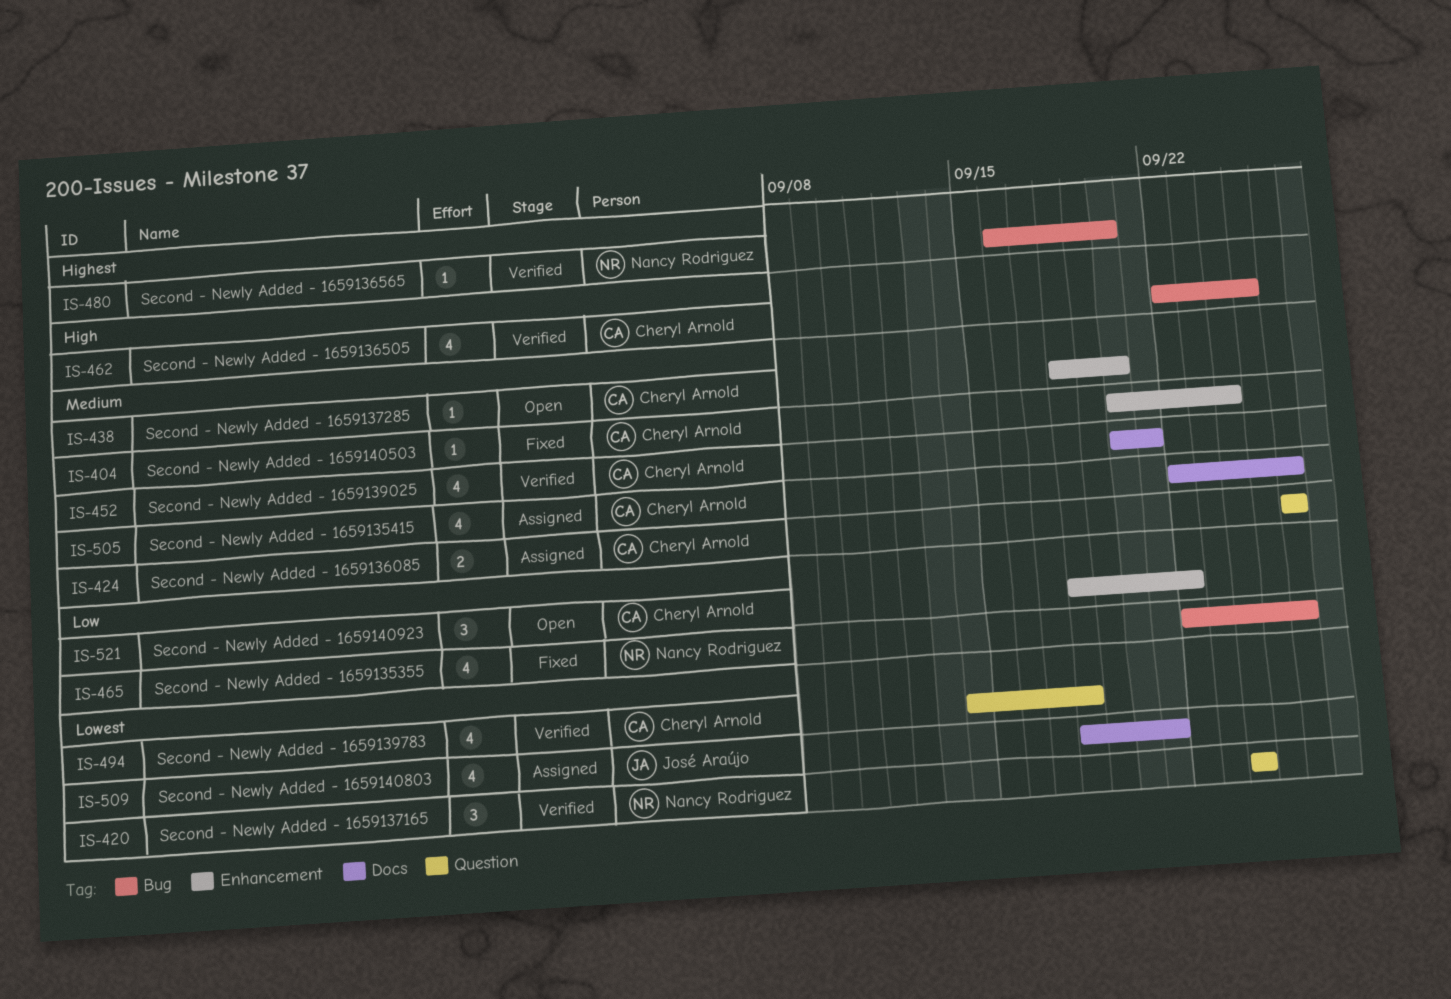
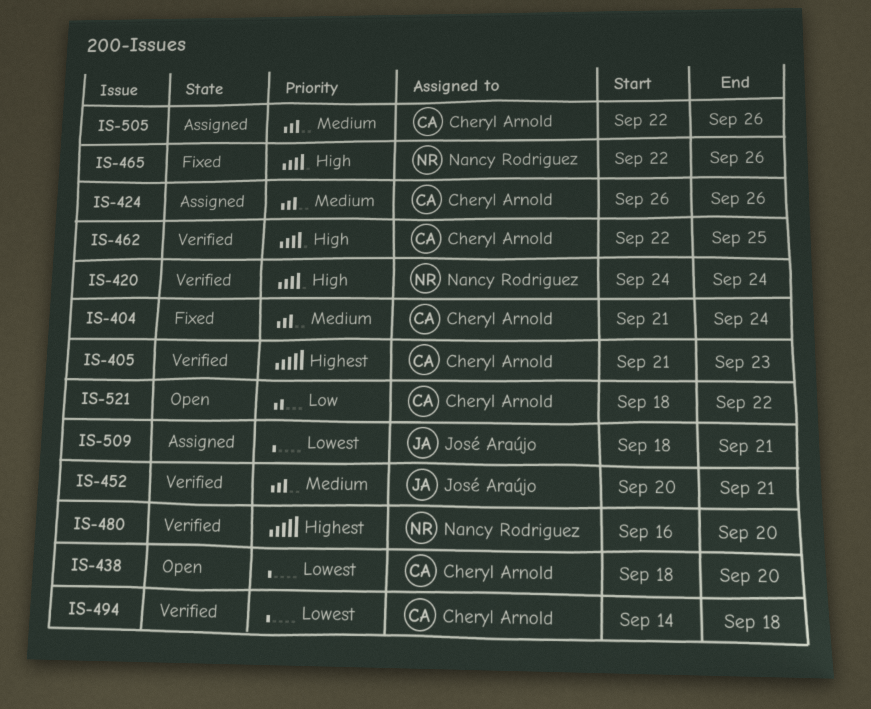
IS-404, start: Sep 20 -> Sep 21
IS-405: none -> present
IS-420, priority: Lowest -> High
IS-438, priority: Medium -> Lowest
IS-452, owner: Cheryl Arnold -> José Araújo
IS-465, priority: Low -> High

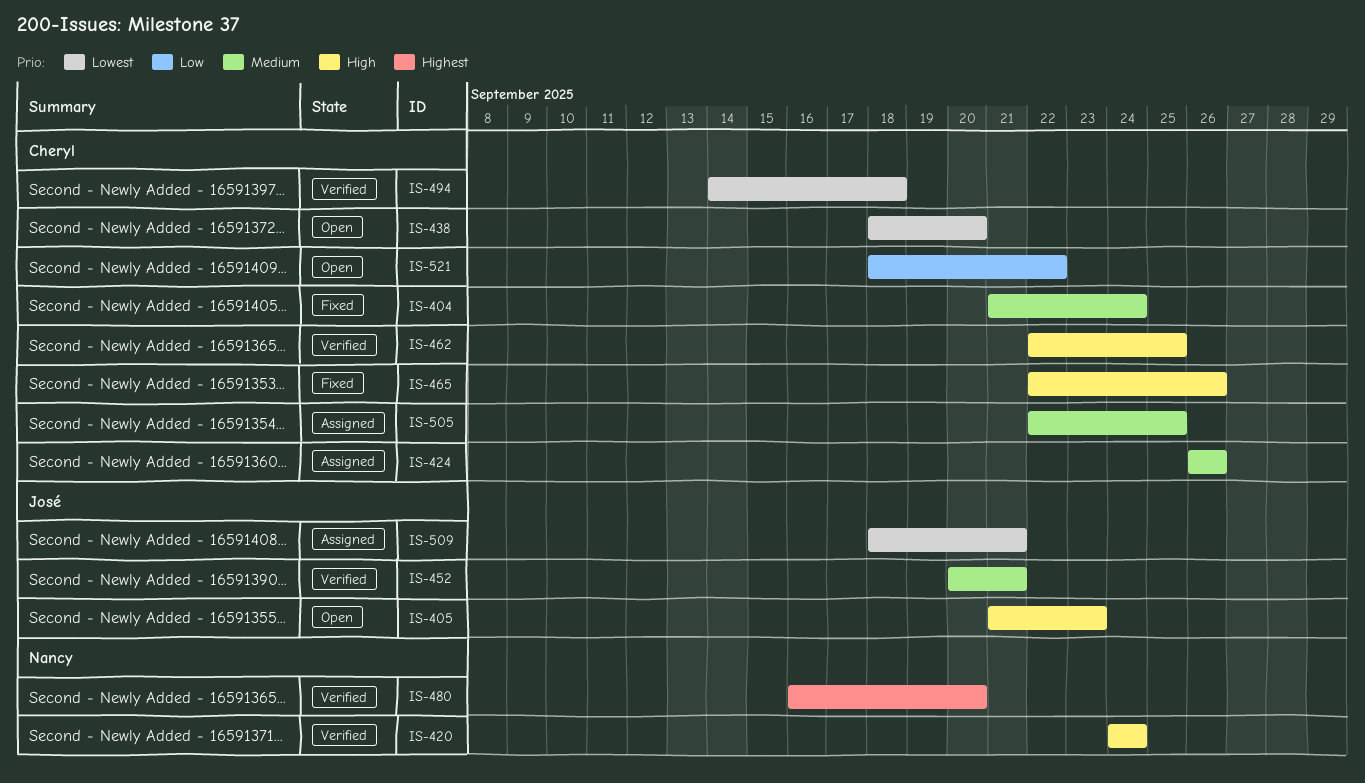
IS-405, status: Verified -> Open
IS-405, owner: Cheryl Arnold -> José Araújo
IS-405, priority: Highest -> High
IS-465, owner: Nancy Rodriguez -> Cheryl Arnold
IS-505, due: Sep 26 -> Sep 25

